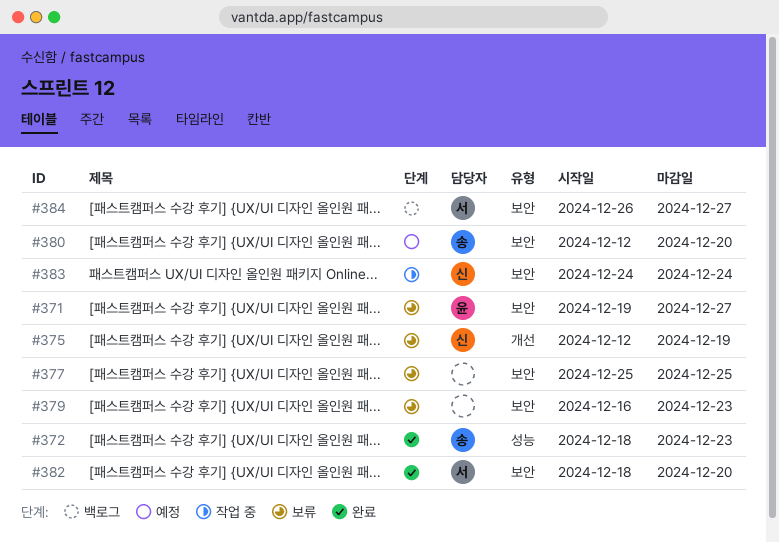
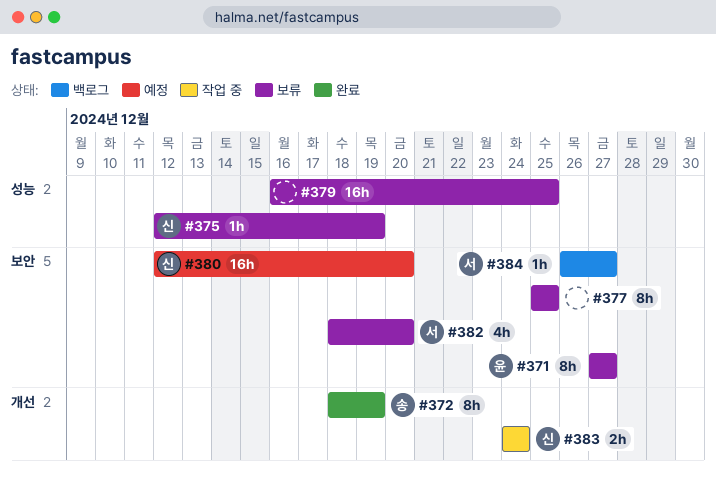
#371, start: Dec 19 -> Dec 27
#372, label: 성능 -> 개선
#372, due: Dec 23 -> Dec 19
#375, label: 개선 -> 성능
#379, label: 보안 -> 성능
#379, due: Dec 23 -> Dec 25
#380, owner: 송 -> 신
#382, status: 완료 -> 보류
#383, label: 보안 -> 개선

